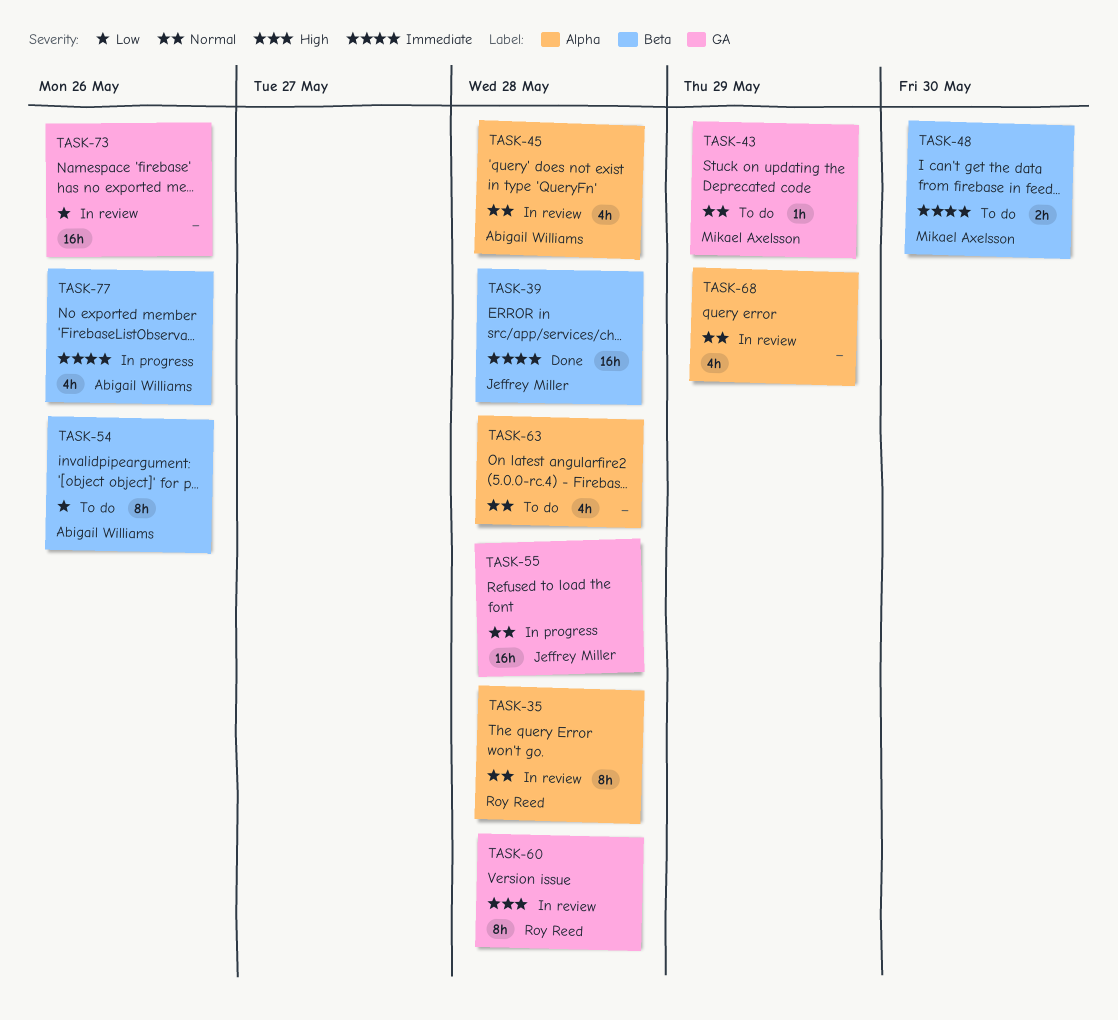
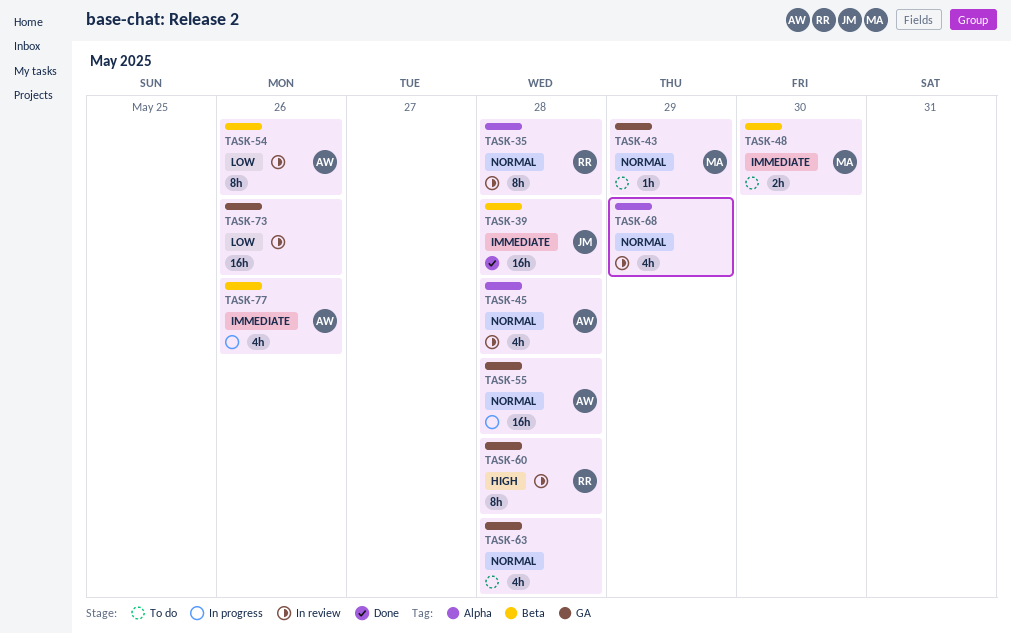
TASK-54, status: To do -> In review
TASK-55, owner: Jeffrey Miller -> Abigail Williams
TASK-63, label: Alpha -> GA

